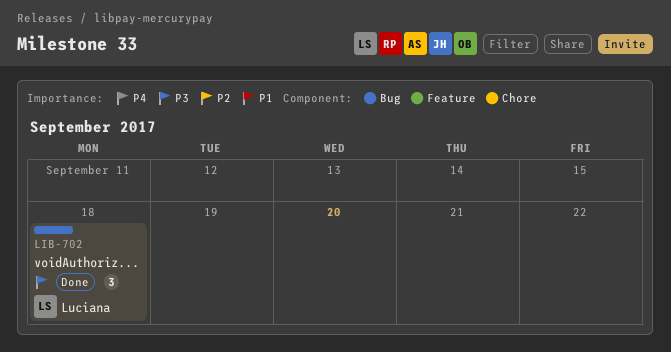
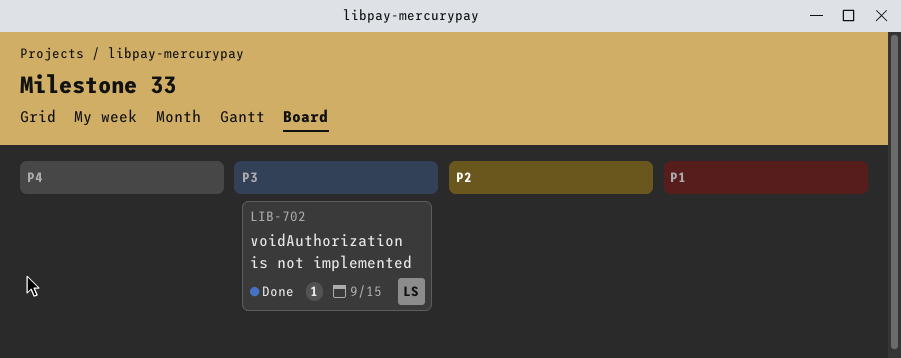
LIB-702, estimate: 3 -> 1
LIB-702, due: Sep 18 -> Sep 15

